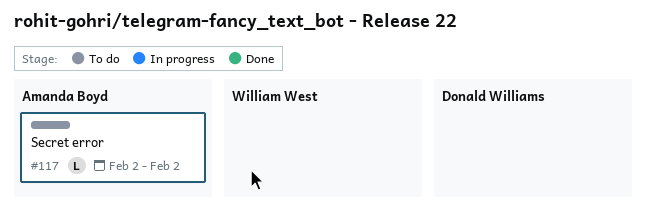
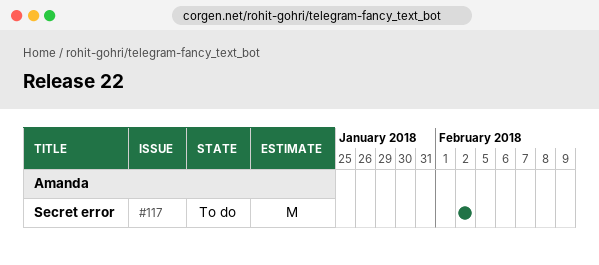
#117, estimate: L -> M

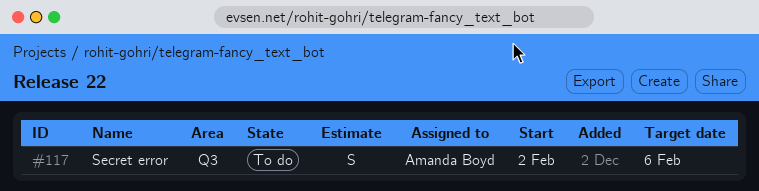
#117, estimate: M -> S
#117, due: Feb 2 -> Feb 6

